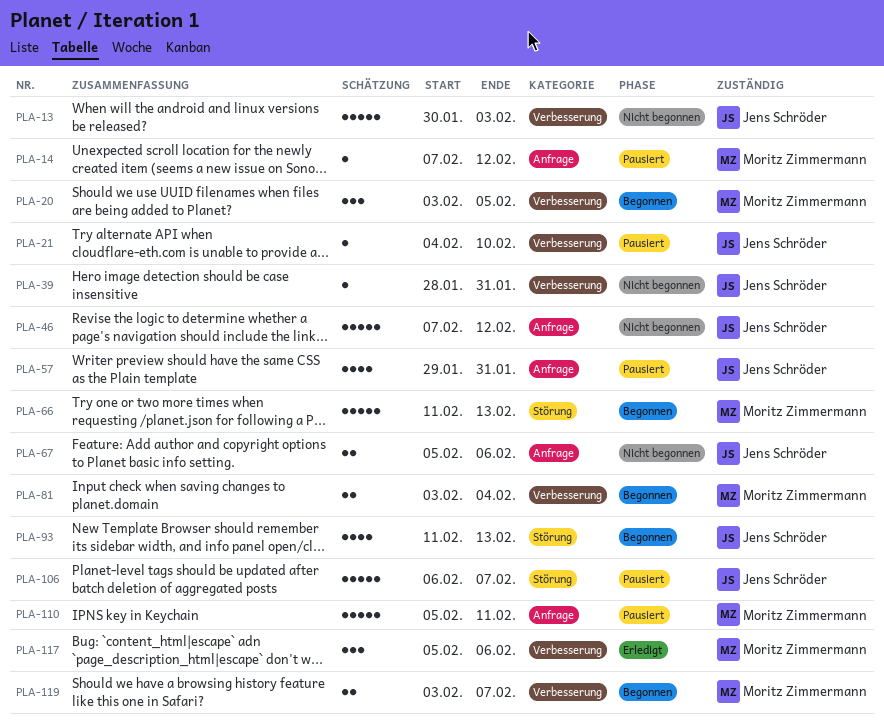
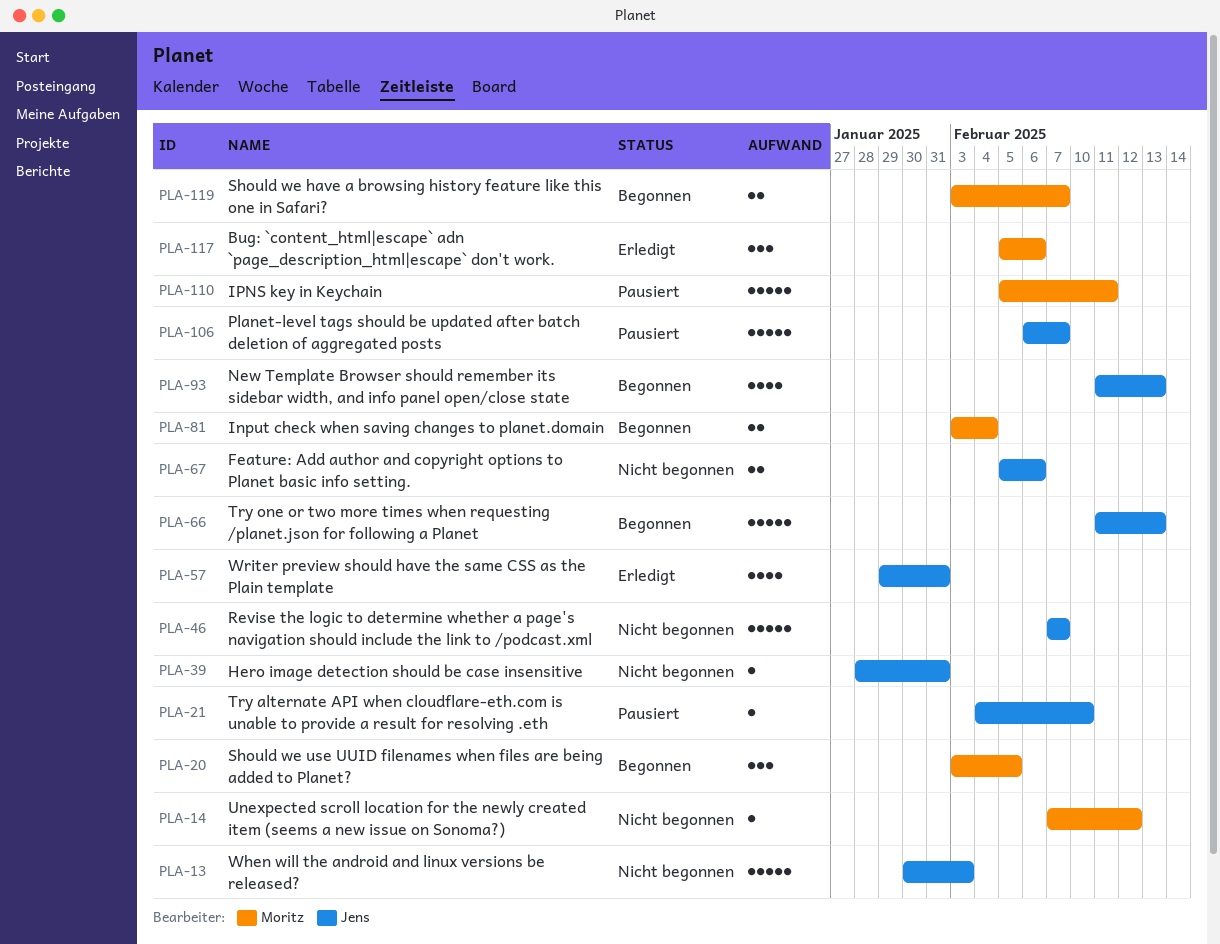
PLA-14, status: Pausiert -> Nicht begonnen
PLA-46, due: Feb 12 -> Feb 7
PLA-57, status: Pausiert -> Erledigt
PLA-66, owner: Moritz Zimmermann -> Jens Schröder

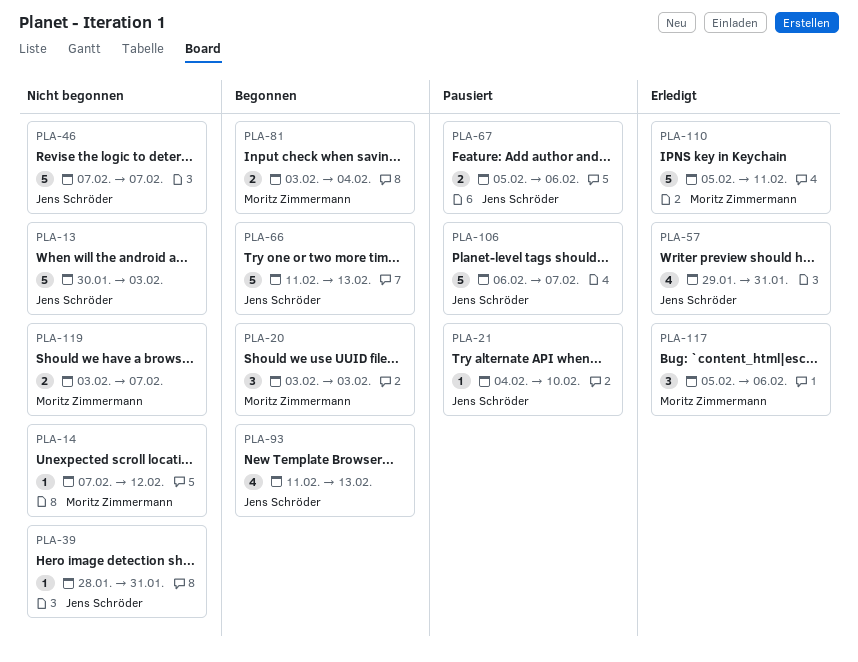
PLA-20, due: Feb 5 -> Feb 3
PLA-67, status: Nicht begonnen -> Pausiert
PLA-110, status: Pausiert -> Erledigt
PLA-119, status: Begonnen -> Nicht begonnen

